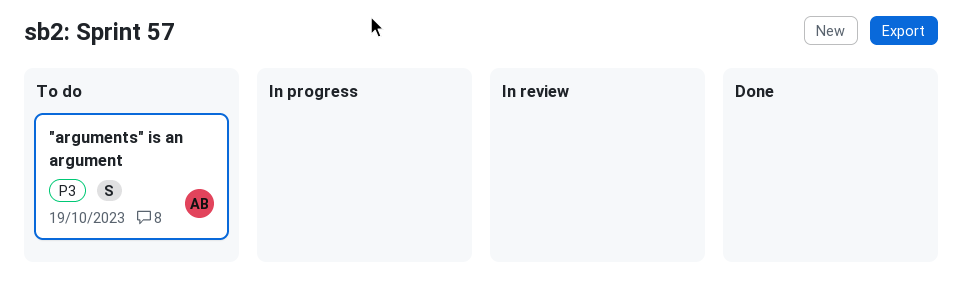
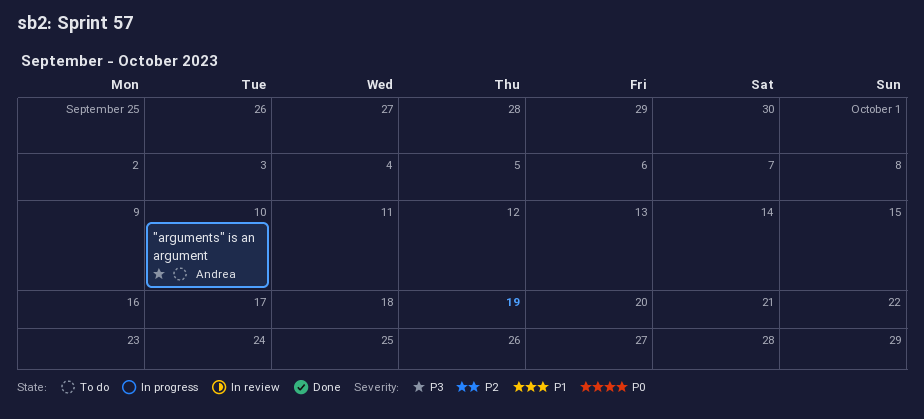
"arguments" is an argument, due: Oct 19 -> Oct 10

